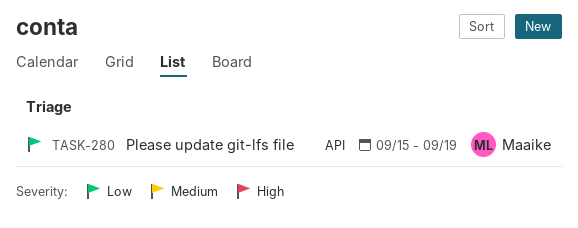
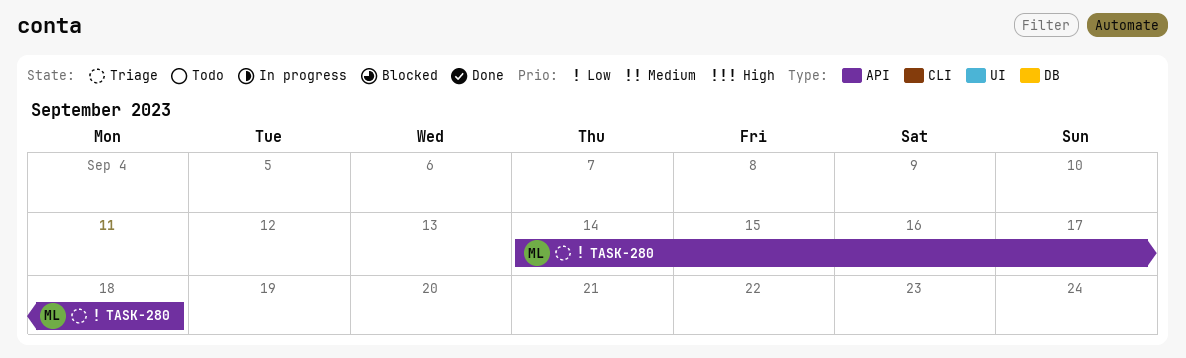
TASK-280, start: Sep 15 -> Sep 14
TASK-280, due: Sep 19 -> Sep 18

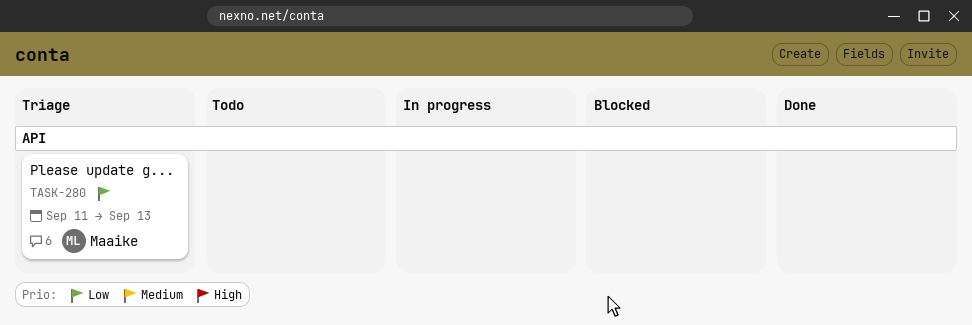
TASK-280, start: Sep 14 -> Sep 11
TASK-280, due: Sep 18 -> Sep 13

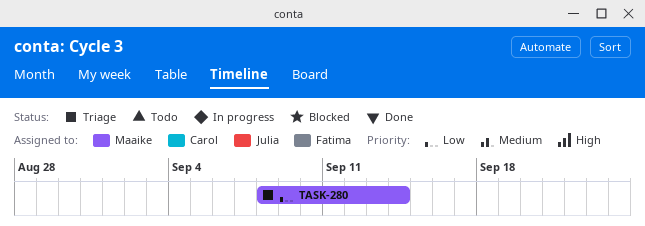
TASK-280, start: Sep 11 -> Sep 8
TASK-280, due: Sep 13 -> Sep 14

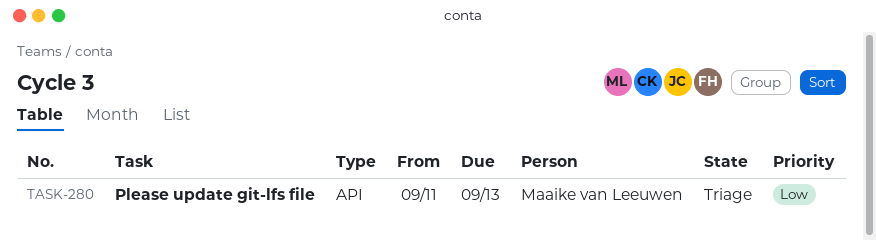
TASK-280, start: Sep 8 -> Sep 11
TASK-280, due: Sep 14 -> Sep 13

